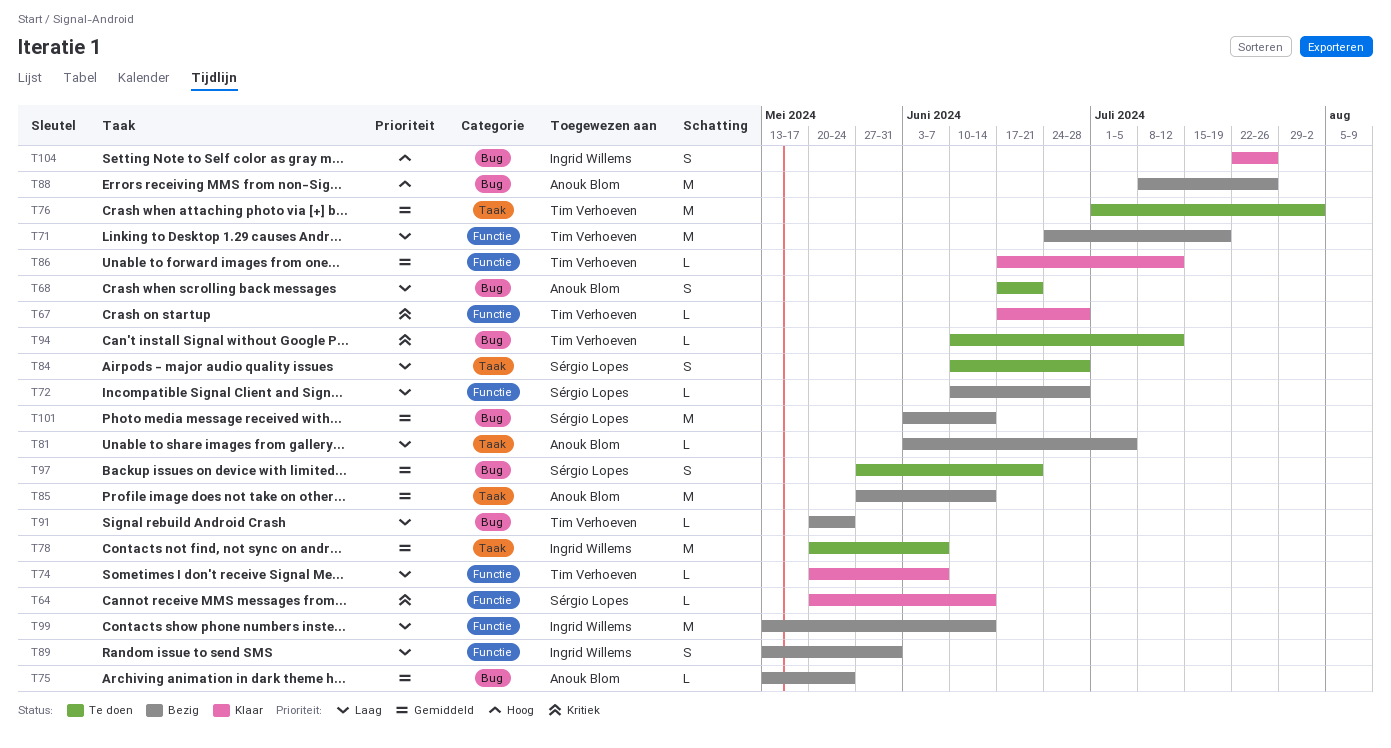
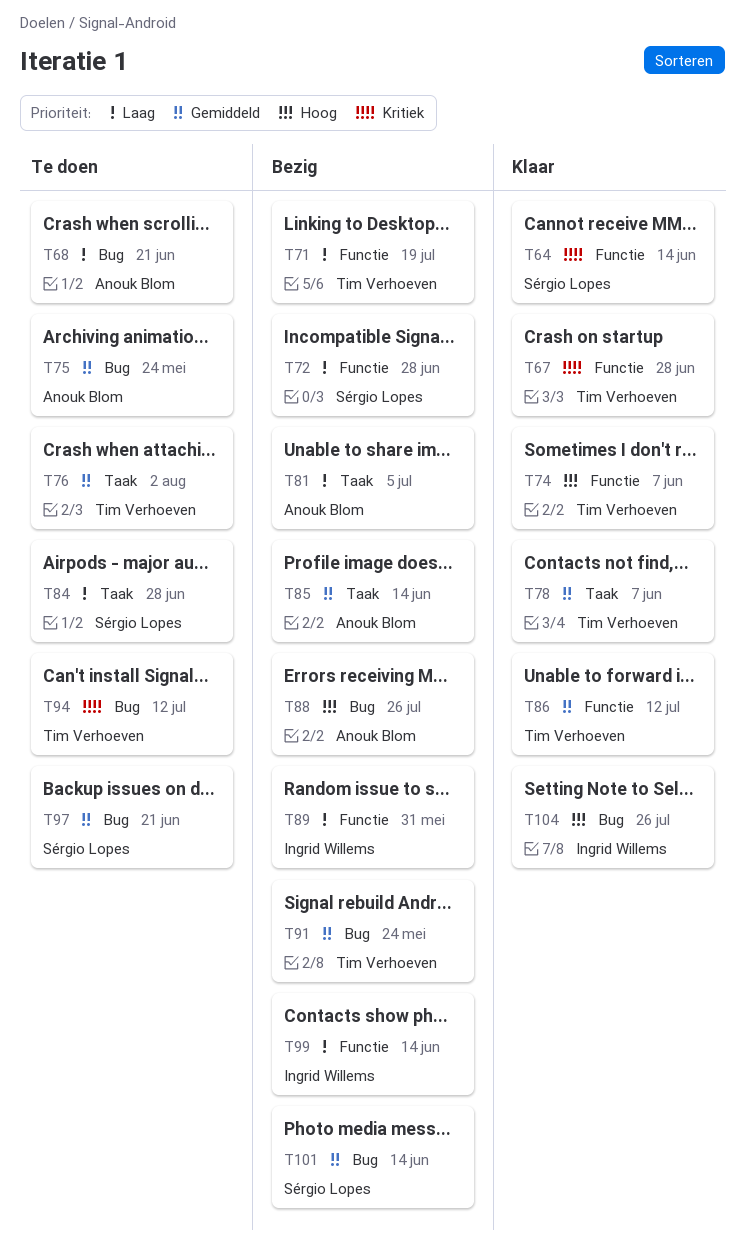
T74, priority: Laag -> Hoog
T75, status: Bezig -> Te doen
T78, status: Te doen -> Klaar
T78, owner: Ingrid Willems -> Tim Verhoeven
T91, priority: Laag -> Gemiddeld

